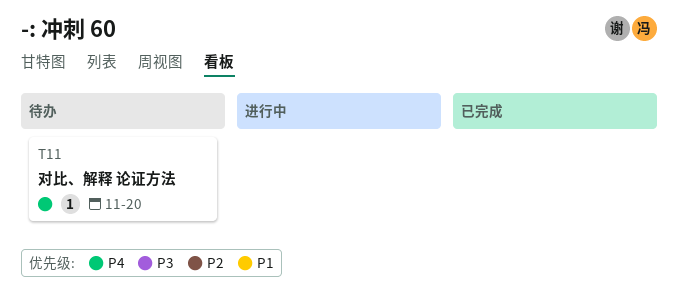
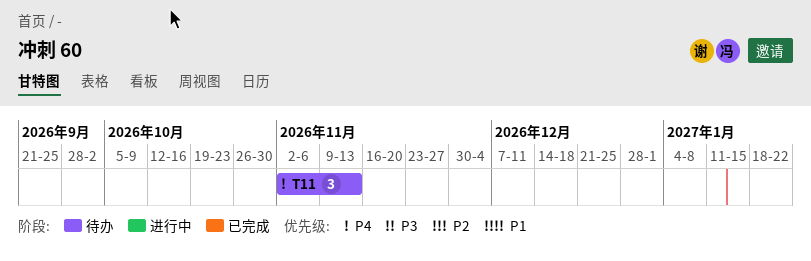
T11, estimate: 1 -> 3
T11, due: Nov 20 -> Nov 13

